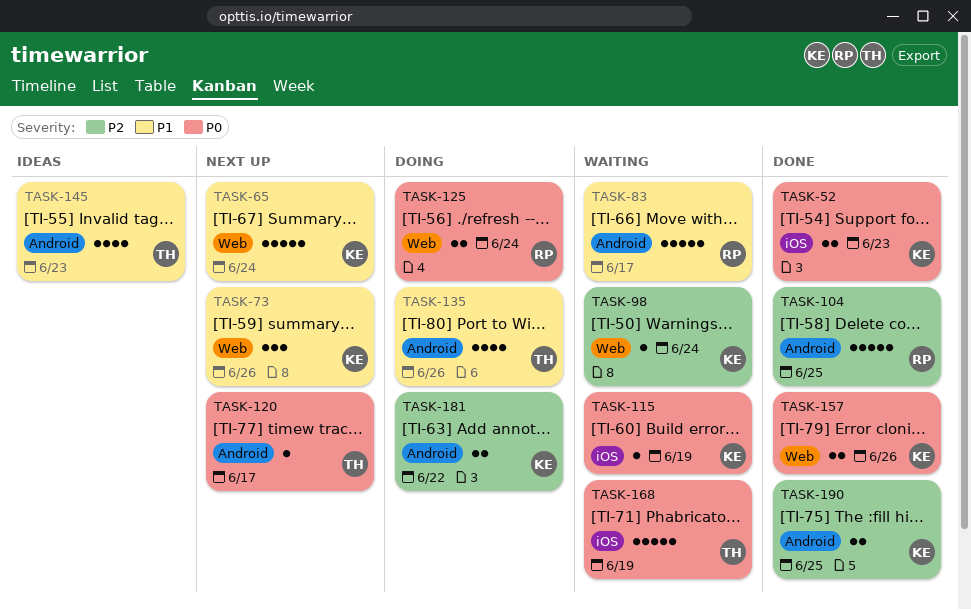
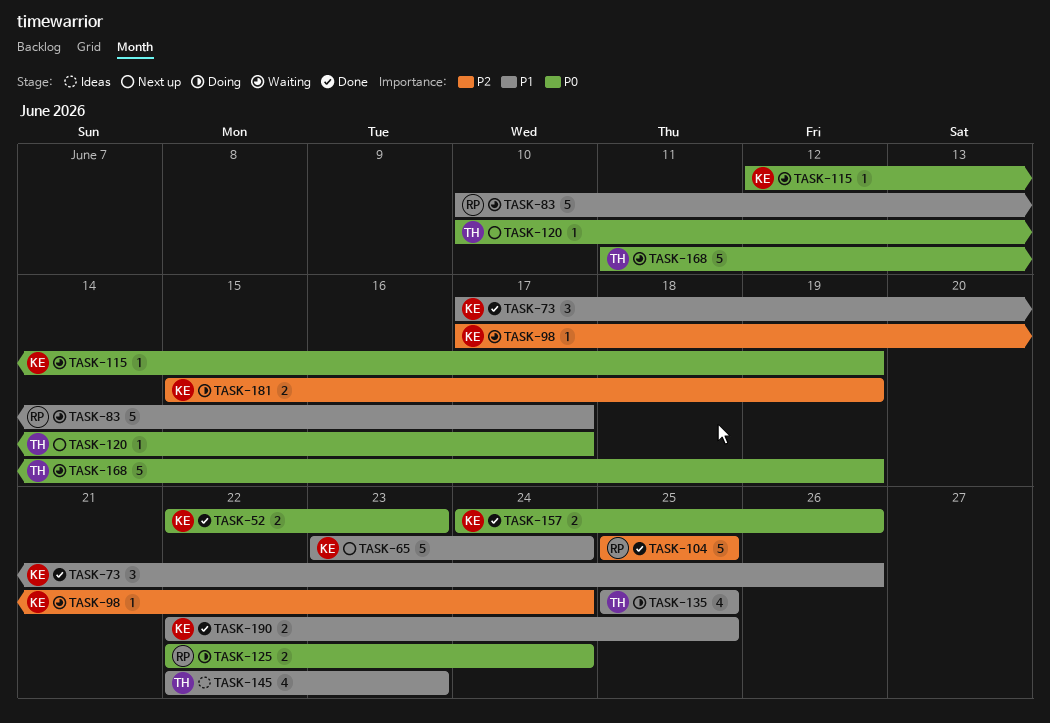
TASK-73, status: Next up -> Done
TASK-135, due: Jun 26 -> Jun 25
TASK-181, due: Jun 22 -> Jun 19
TASK-190, priority: P2 -> P1

